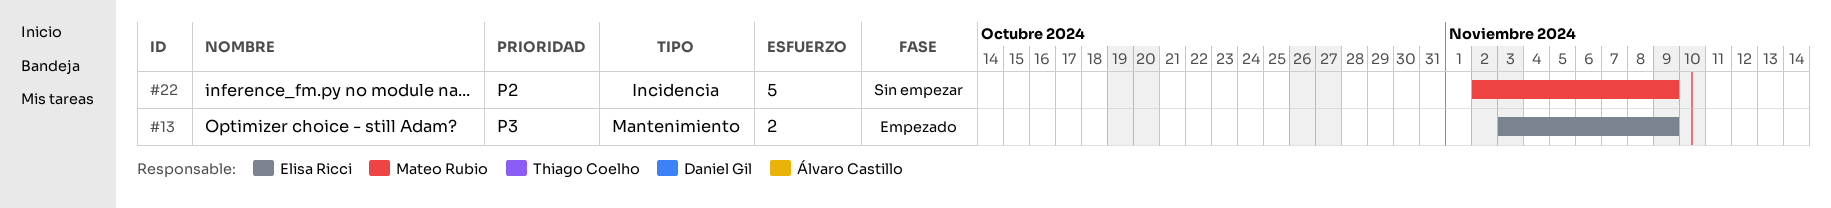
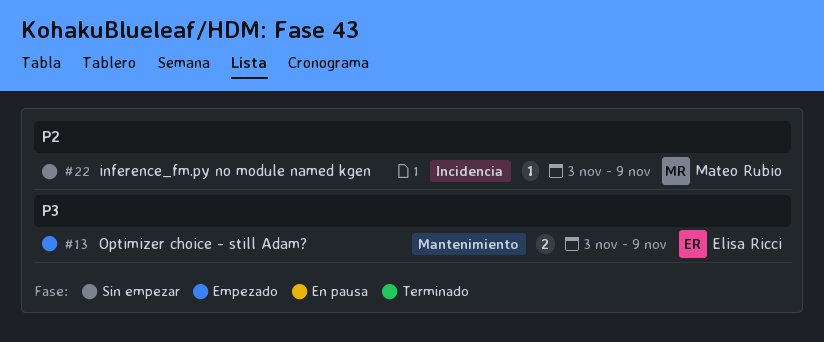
#22, estimate: 5 -> 1
#22, start: Nov 2 -> Nov 3

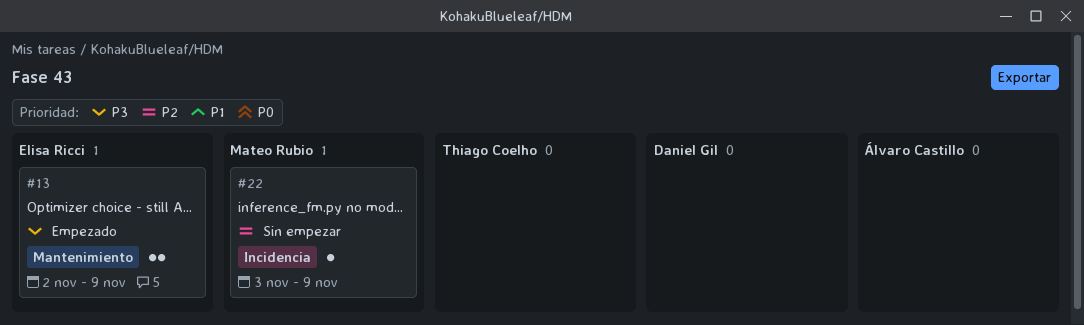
#13, start: Nov 3 -> Nov 2

